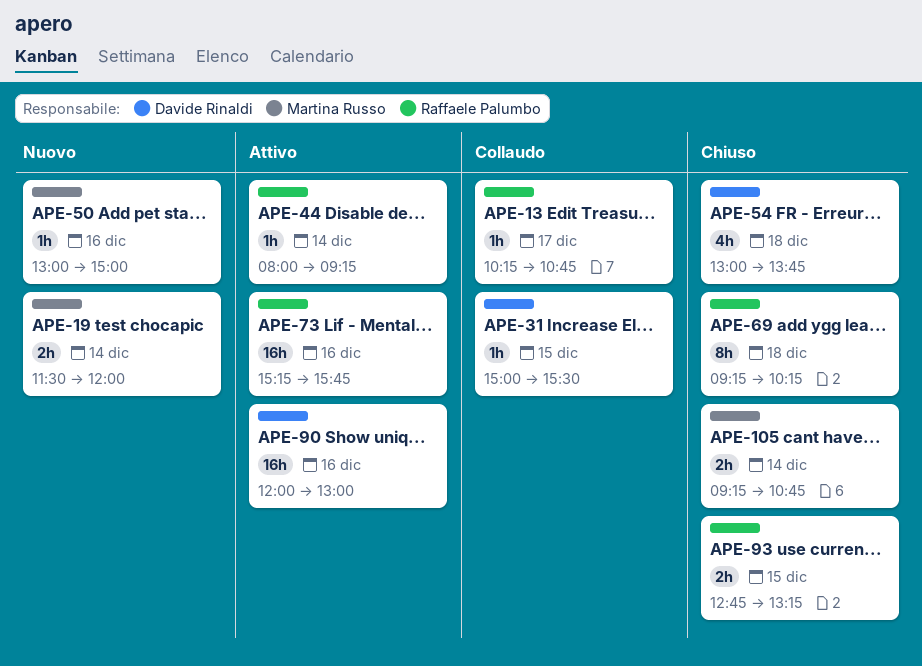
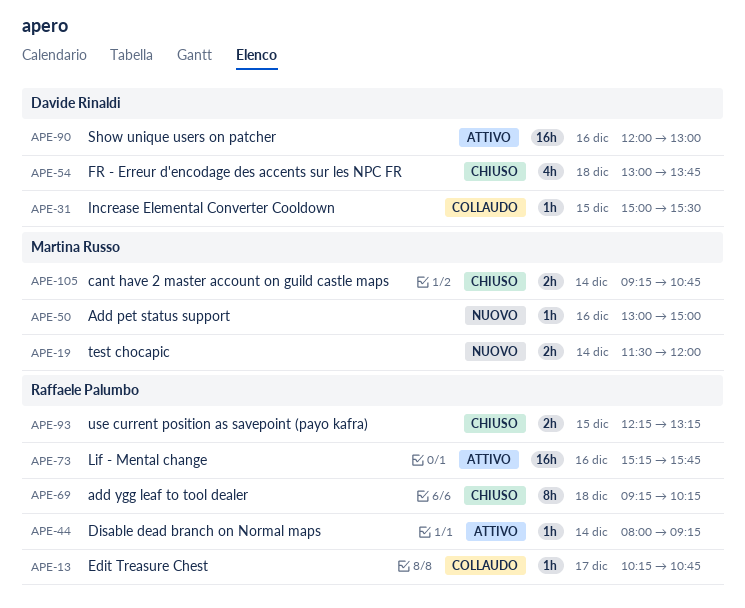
APE-93, begins: 12:45 -> 12:15

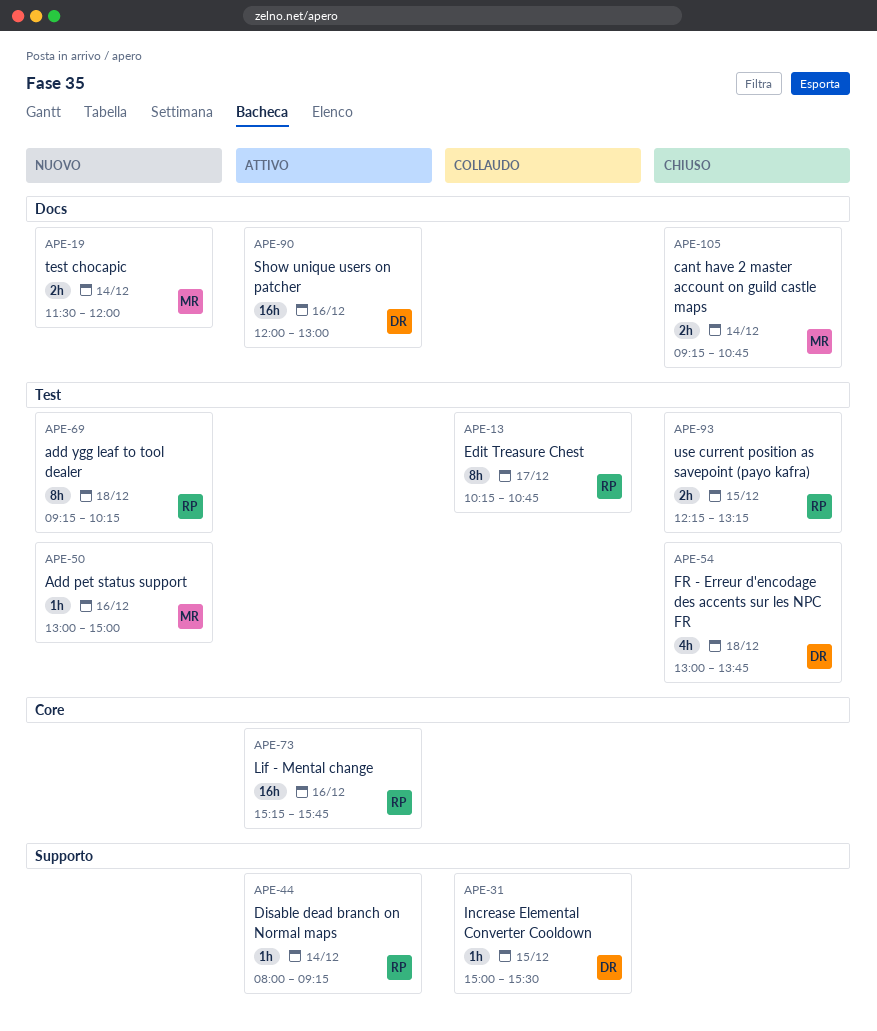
APE-13, estimate: 1h -> 8h
APE-69, status: Chiuso -> Nuovo

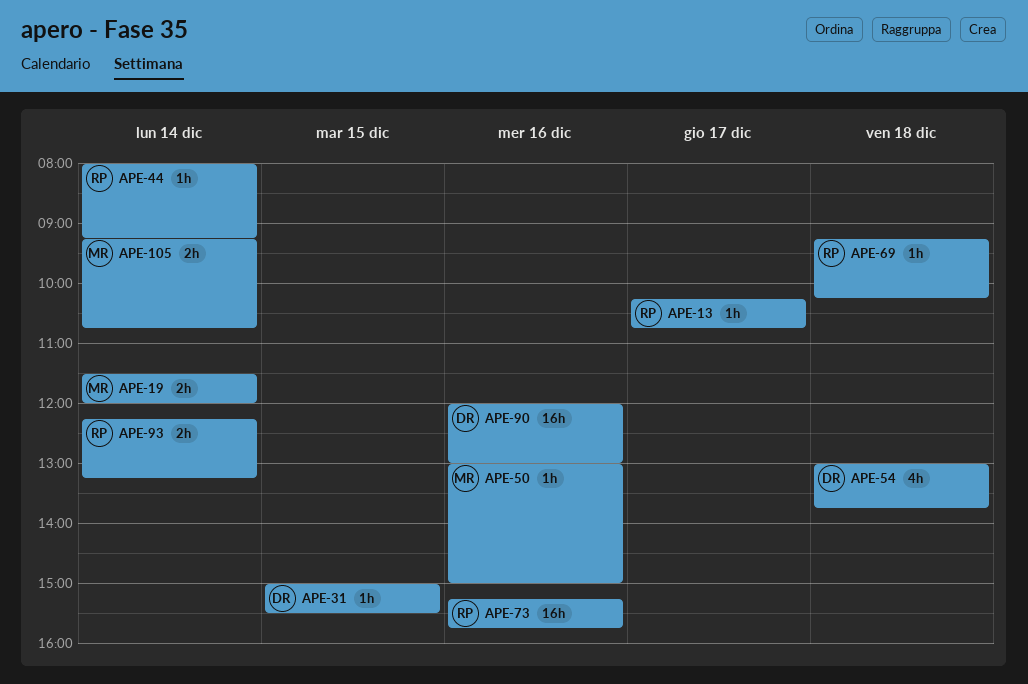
APE-13, estimate: 8h -> 1h
APE-69, estimate: 8h -> 1h
APE-93, day: Dec 15 -> Dec 14

